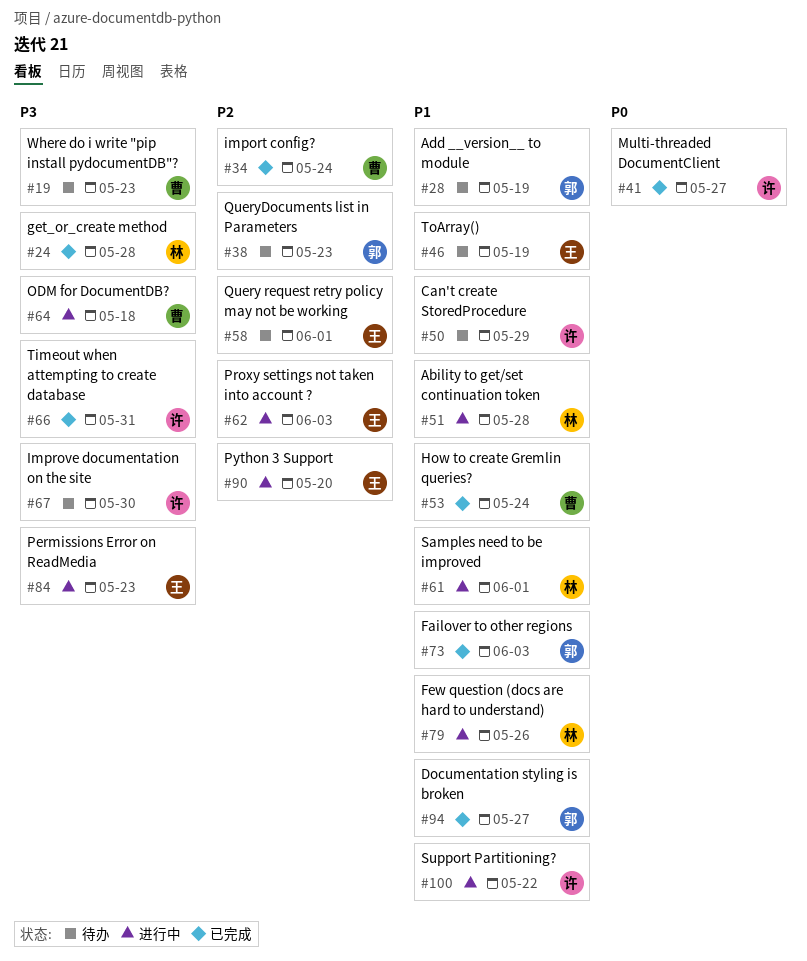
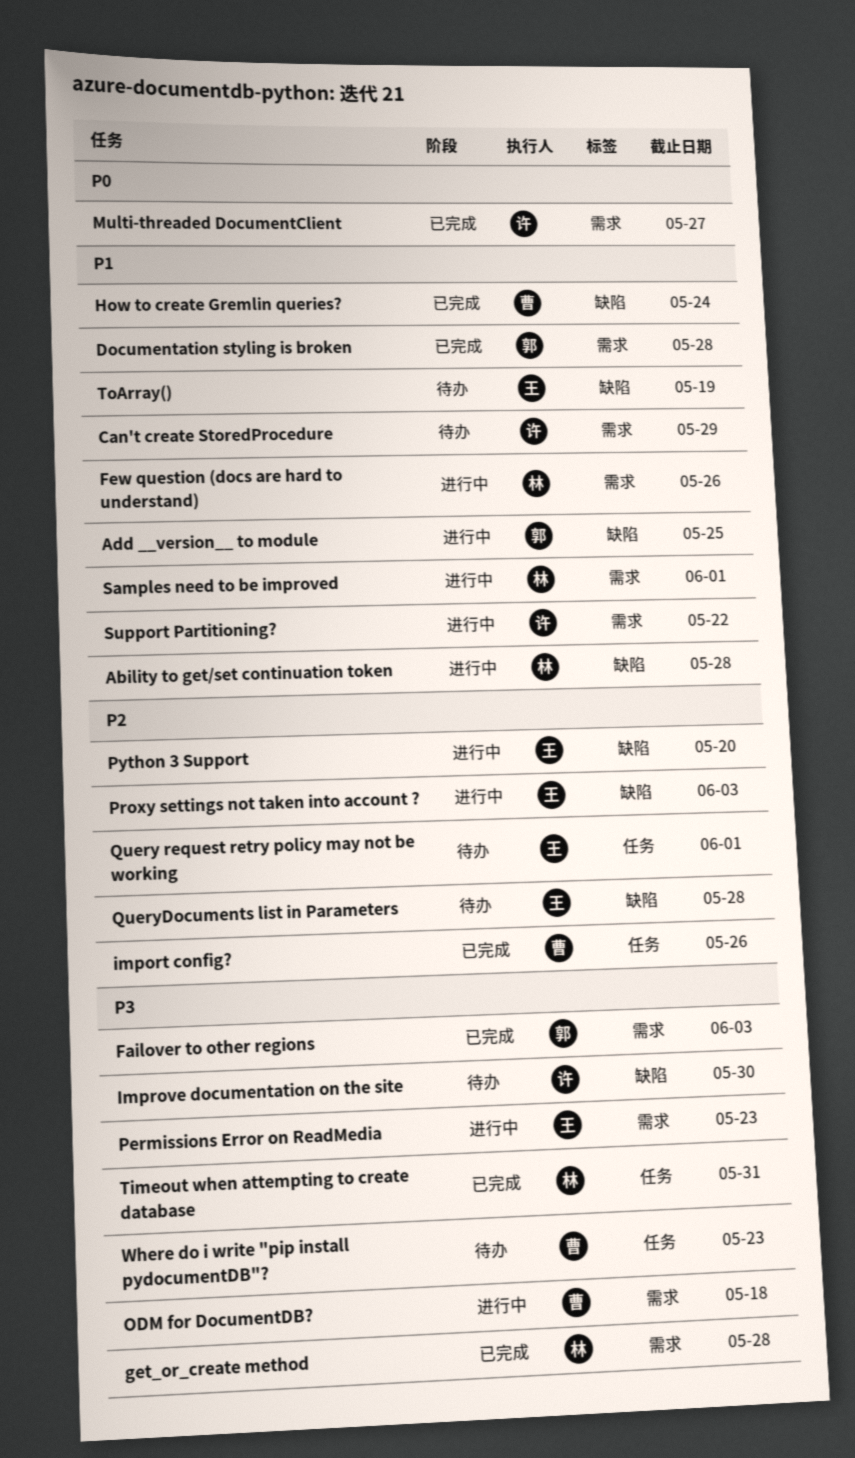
Add __version__ to module, status: 待办 -> 进行中
Add __version__ to module, due: May 19 -> May 25
Documentation styling is broken, due: May 27 -> May 28
Failover to other regions, priority: P1 -> P3
import config?, due: May 24 -> May 26
QueryDocuments list in Parameters, owner: 郭 -> 王
QueryDocuments list in Parameters, due: May 23 -> May 28
Timeout when attempting to create database, owner: 许 -> 林

